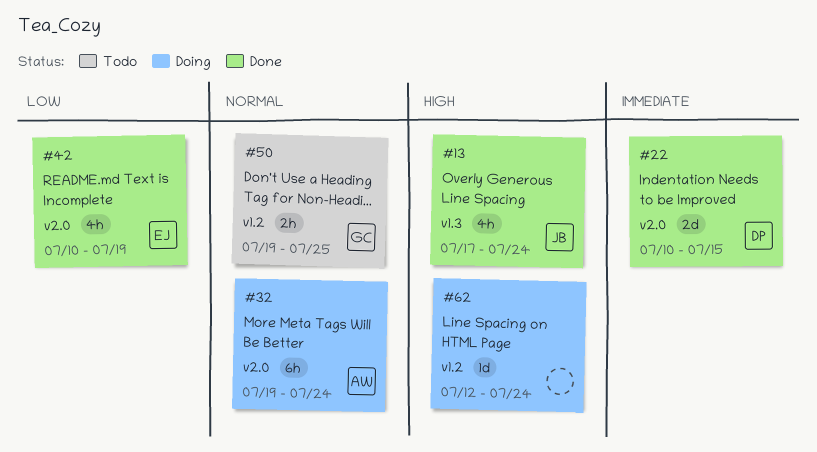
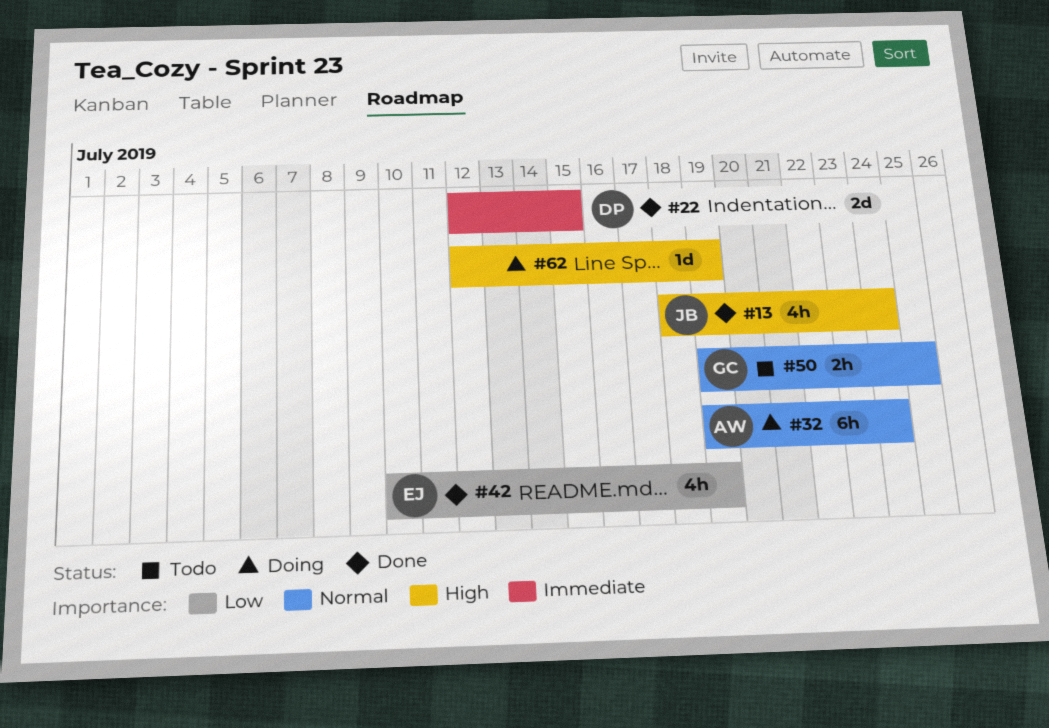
#13, start: Jul 17 -> Jul 18
#22, start: Jul 10 -> Jul 12
#62, due: Jul 24 -> Jul 19

